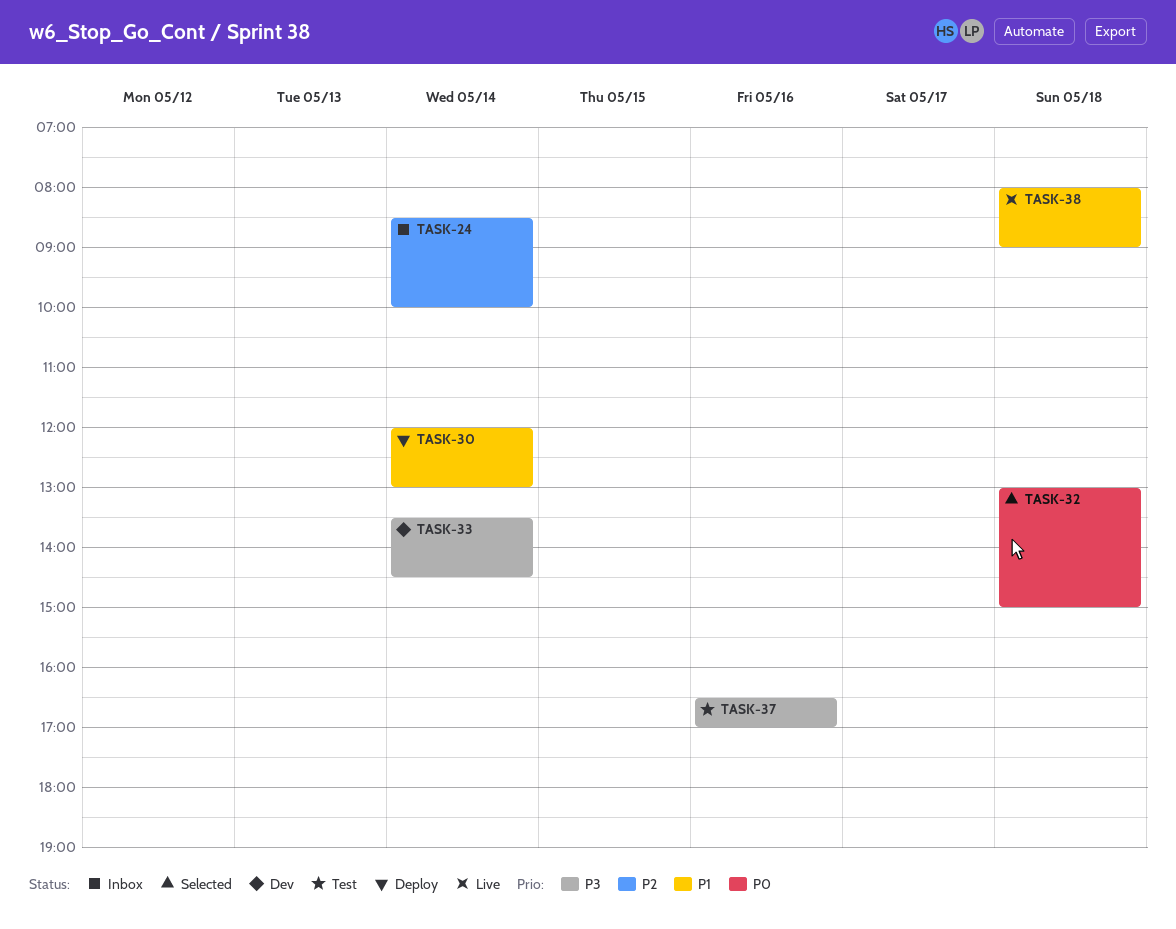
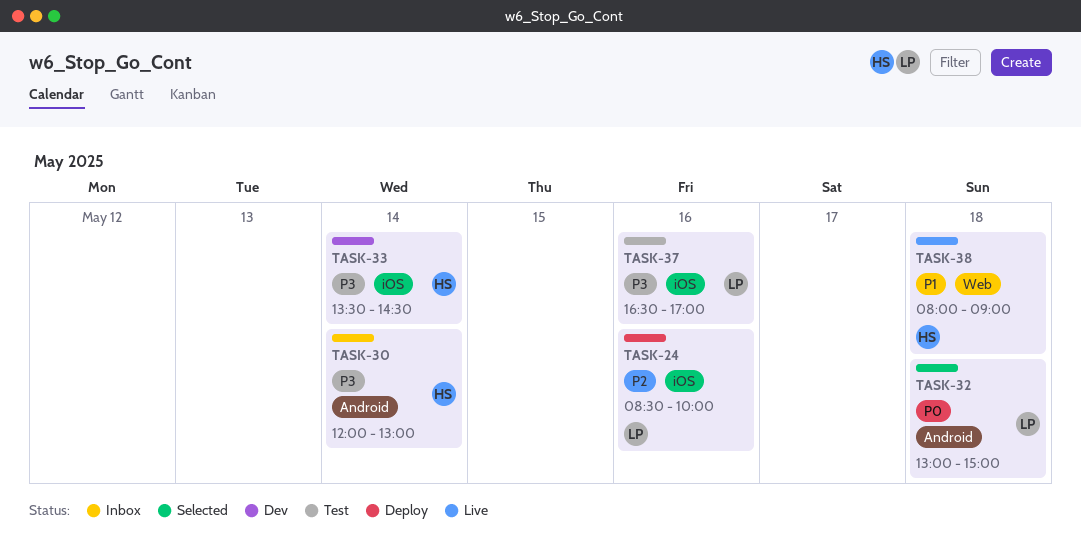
TASK-24, status: Inbox -> Deploy
TASK-24, day: May 14 -> May 16
TASK-30, status: Deploy -> Inbox
TASK-30, priority: P1 -> P3

